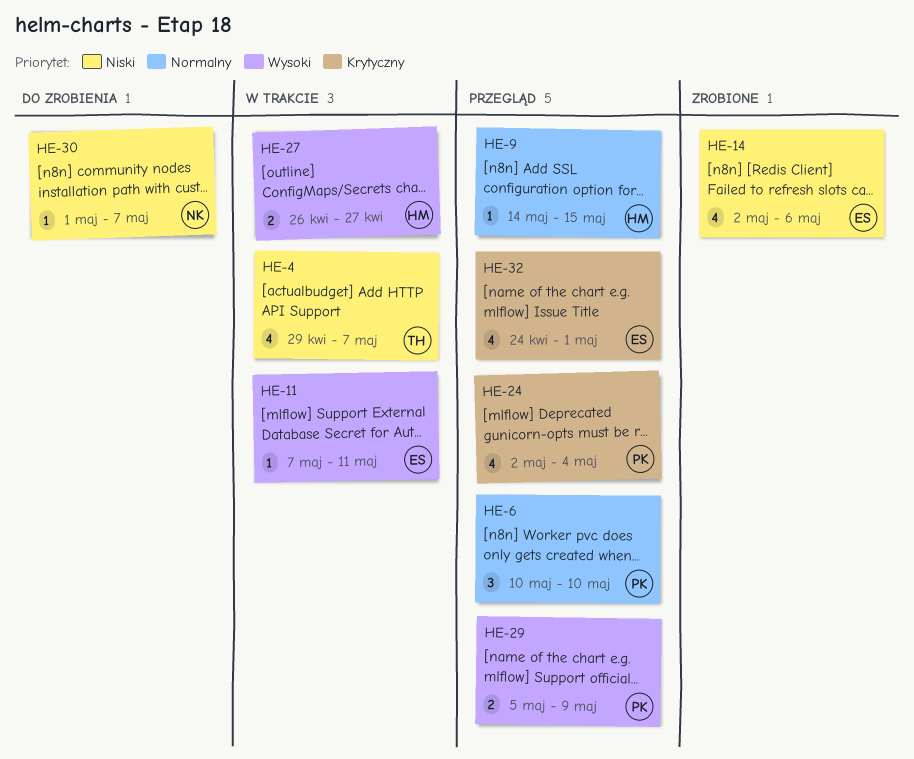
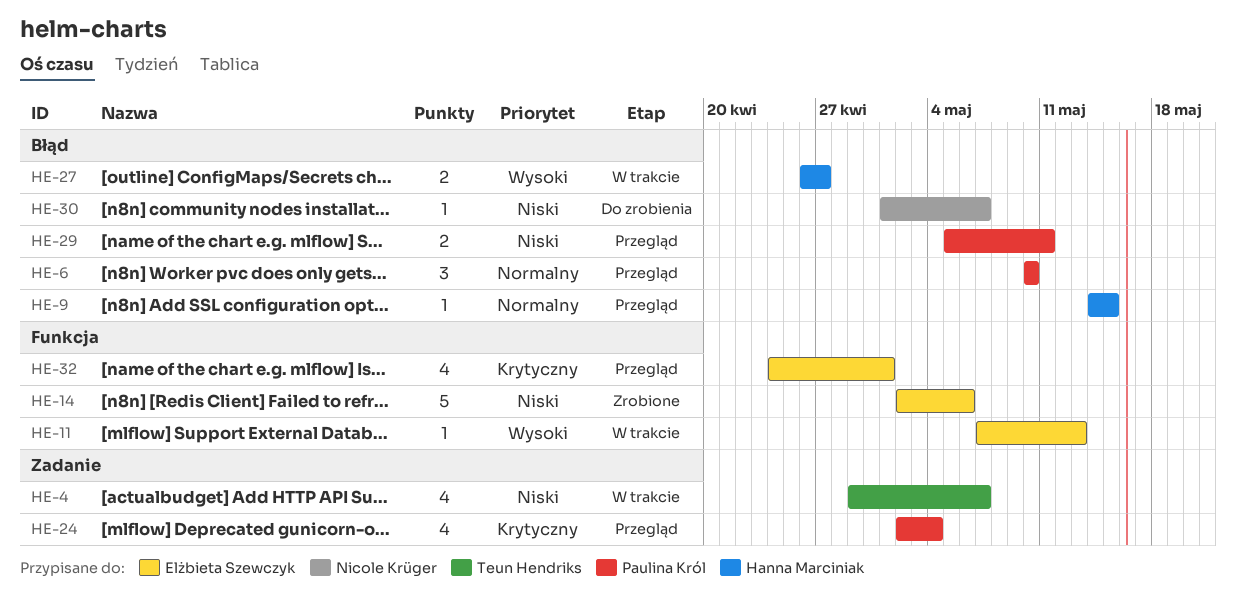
HE-11, due: May 11 -> May 13
HE-14, estimate: 4 -> 5
HE-29, priority: Wysoki -> Niski
HE-29, due: May 9 -> May 11

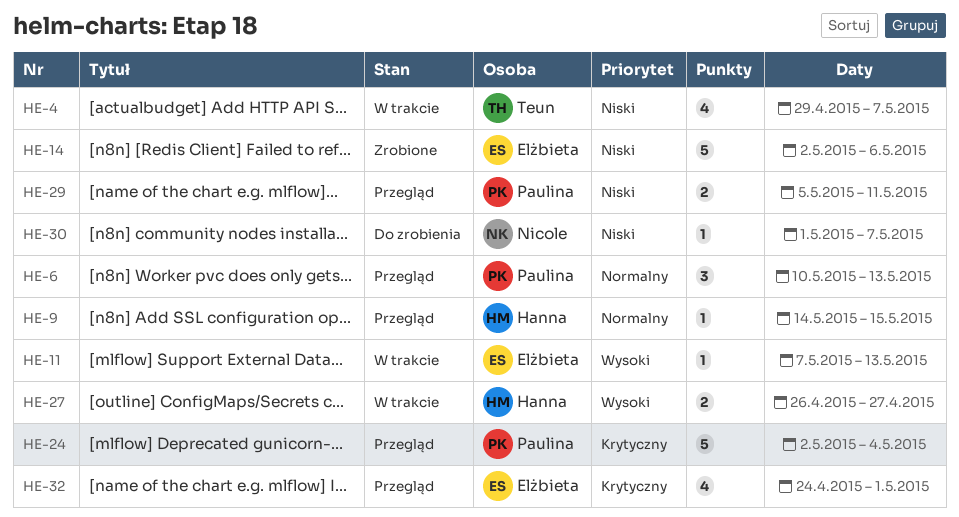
HE-6, due: May 10 -> May 13
HE-24, estimate: 4 -> 5

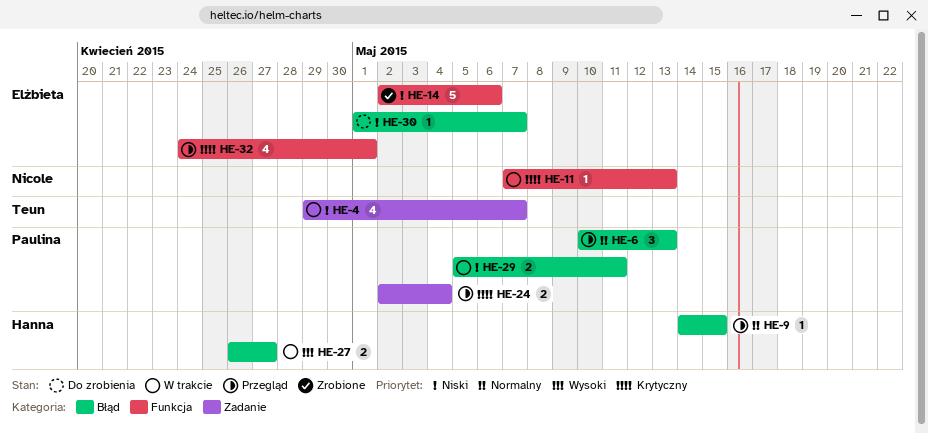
HE-11, owner: Elżbieta -> Nicole
HE-11, priority: Wysoki -> Krytyczny
HE-24, estimate: 5 -> 2
HE-29, status: Przegląd -> W trakcie
HE-30, owner: Nicole -> Elżbieta

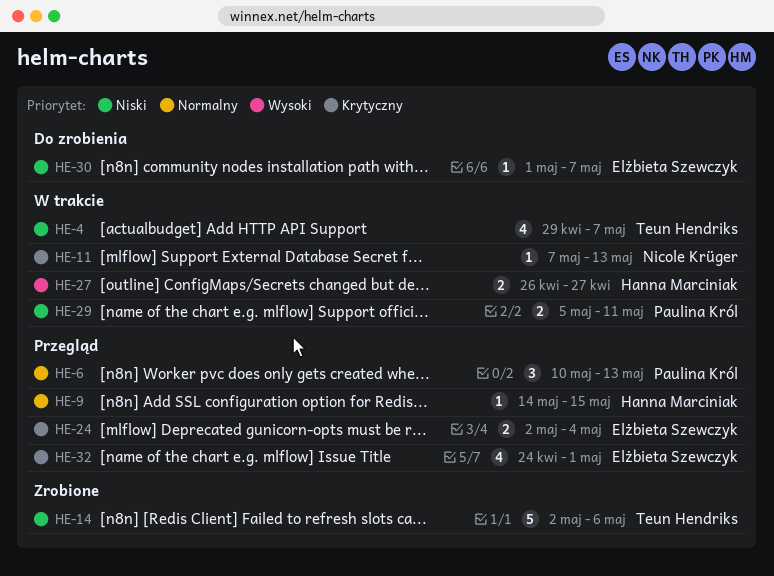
HE-14, owner: Elżbieta Szewczyk -> Teun Hendriks
HE-24, owner: Paulina Król -> Elżbieta Szewczyk

